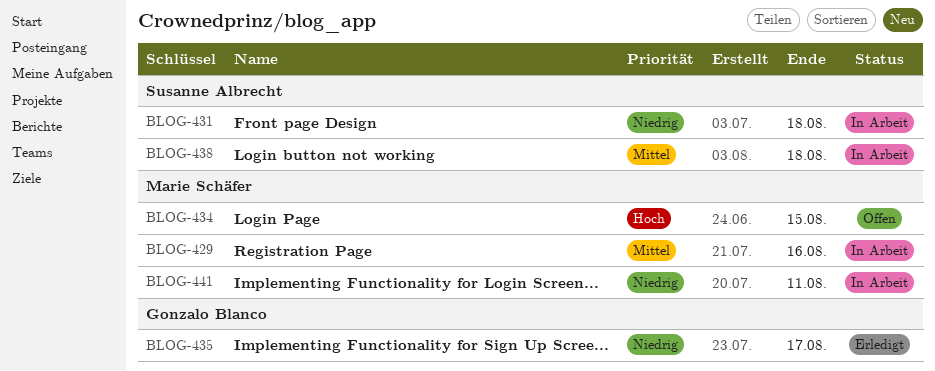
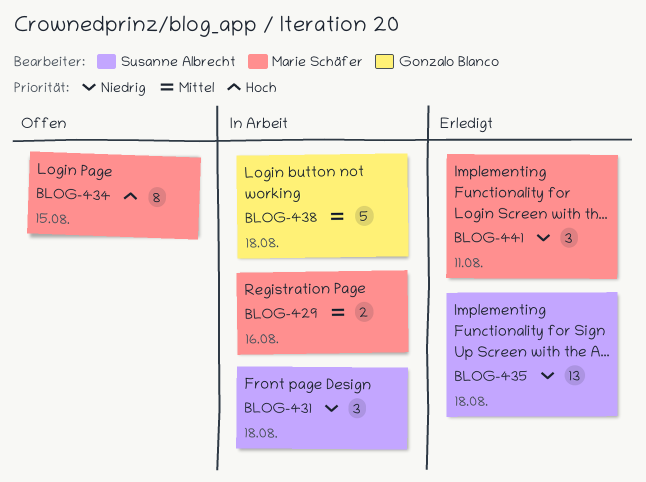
BLOG-435, owner: Gonzalo Blanco -> Susanne Albrecht
BLOG-435, due: Aug 17 -> Aug 18
BLOG-438, owner: Susanne Albrecht -> Gonzalo Blanco
BLOG-441, status: In Arbeit -> Erledigt

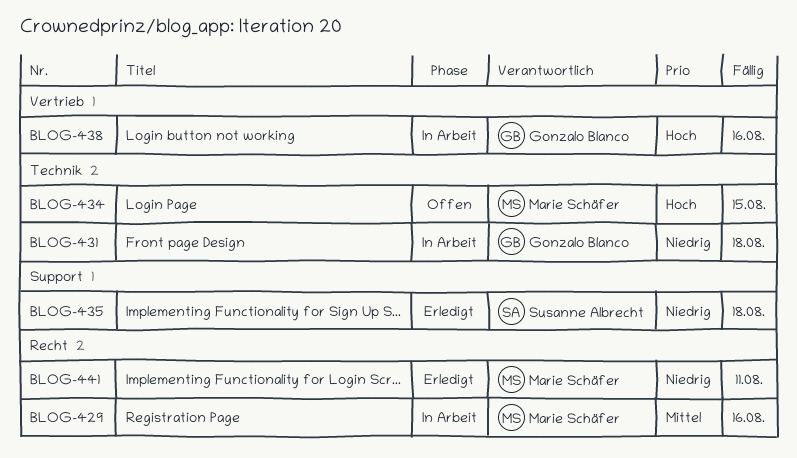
BLOG-431, owner: Susanne Albrecht -> Gonzalo Blanco
BLOG-438, priority: Mittel -> Hoch
BLOG-438, due: Aug 18 -> Aug 16

